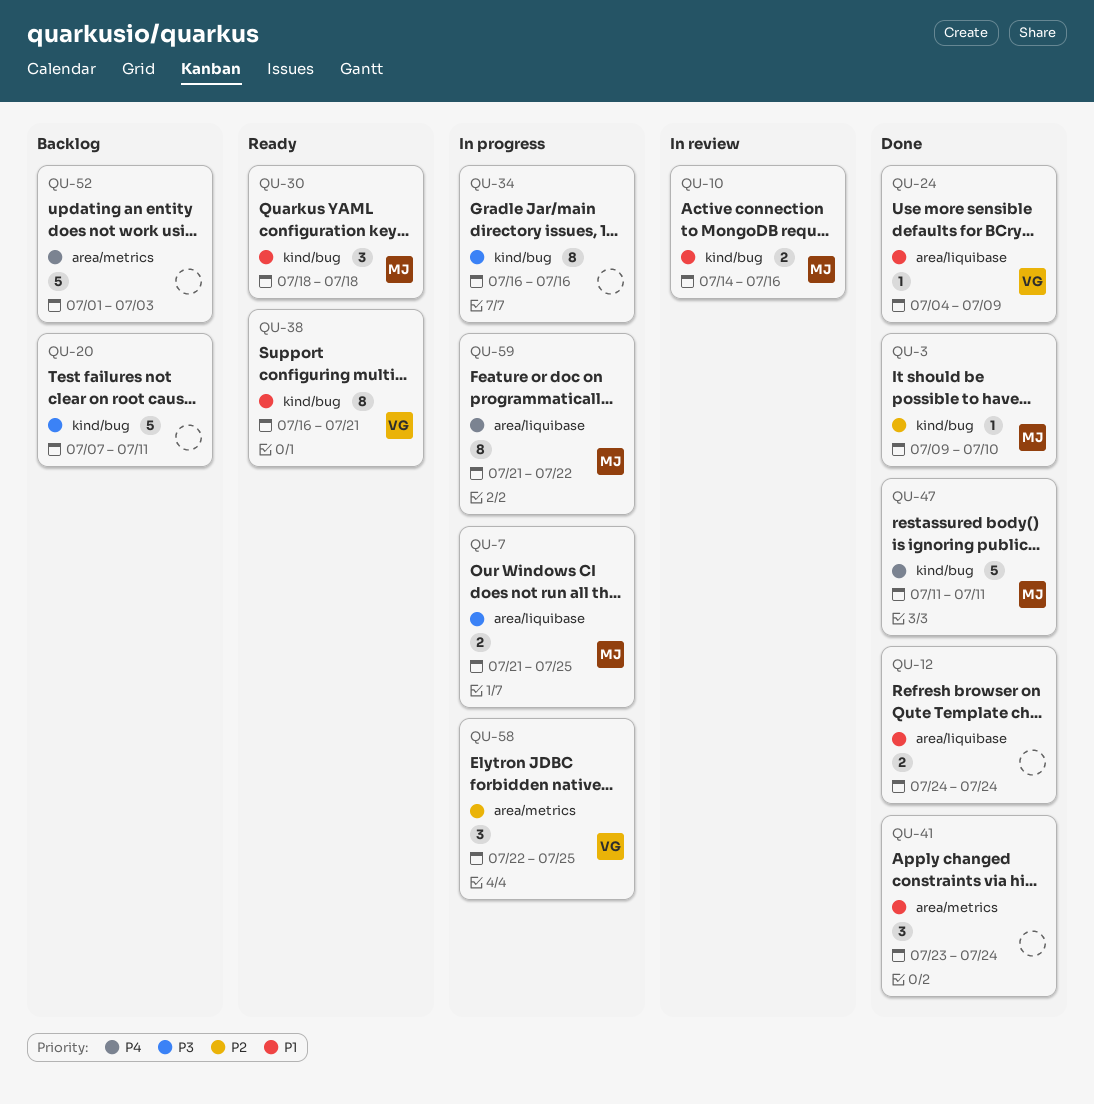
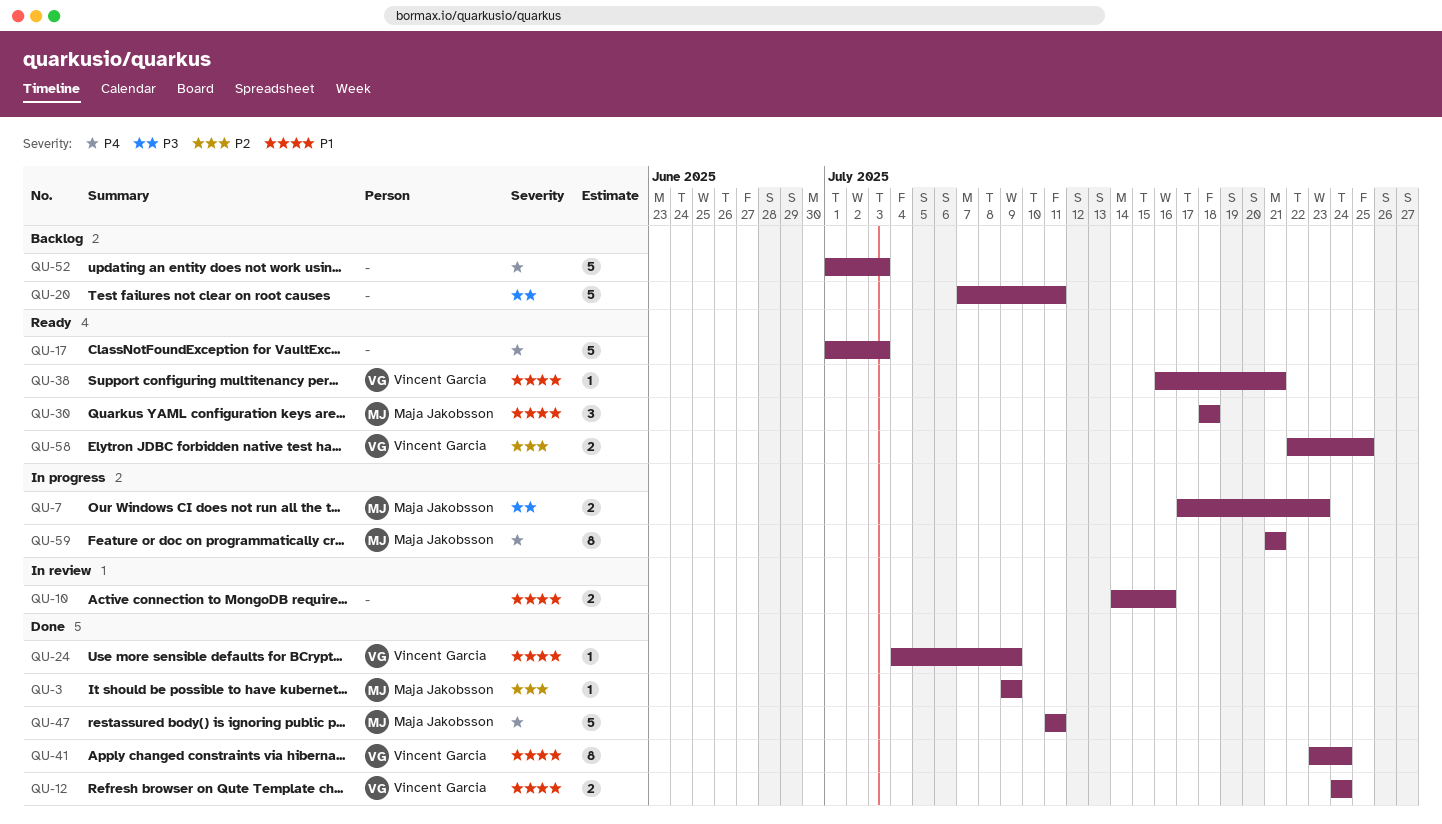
QU-3, due: Jul 10 -> Jul 9
QU-7, start: Jul 21 -> Jul 17
QU-7, due: Jul 25 -> Jul 23
QU-10, owner: Maja Jakobsson -> none
QU-12, owner: none -> Vincent Garcia
QU-17: none -> present
QU-34: present -> none
QU-38, estimate: 8 -> 1
QU-41, owner: none -> Vincent Garcia
QU-41, estimate: 3 -> 8
QU-58, status: In progress -> Ready
QU-58, estimate: 3 -> 2
QU-59, due: Jul 22 -> Jul 21

